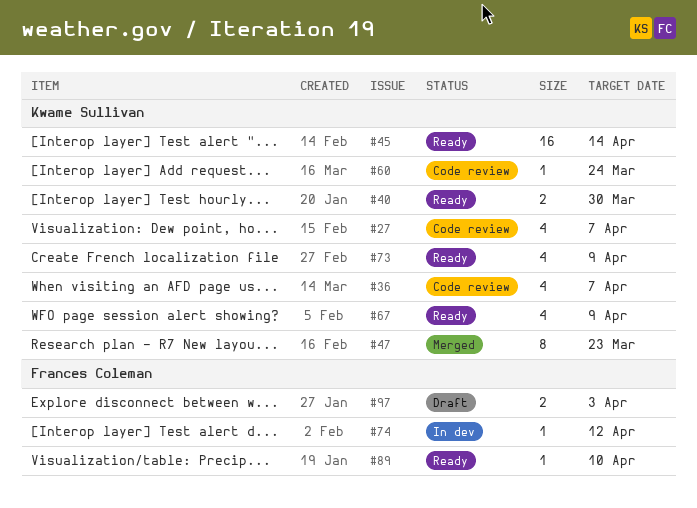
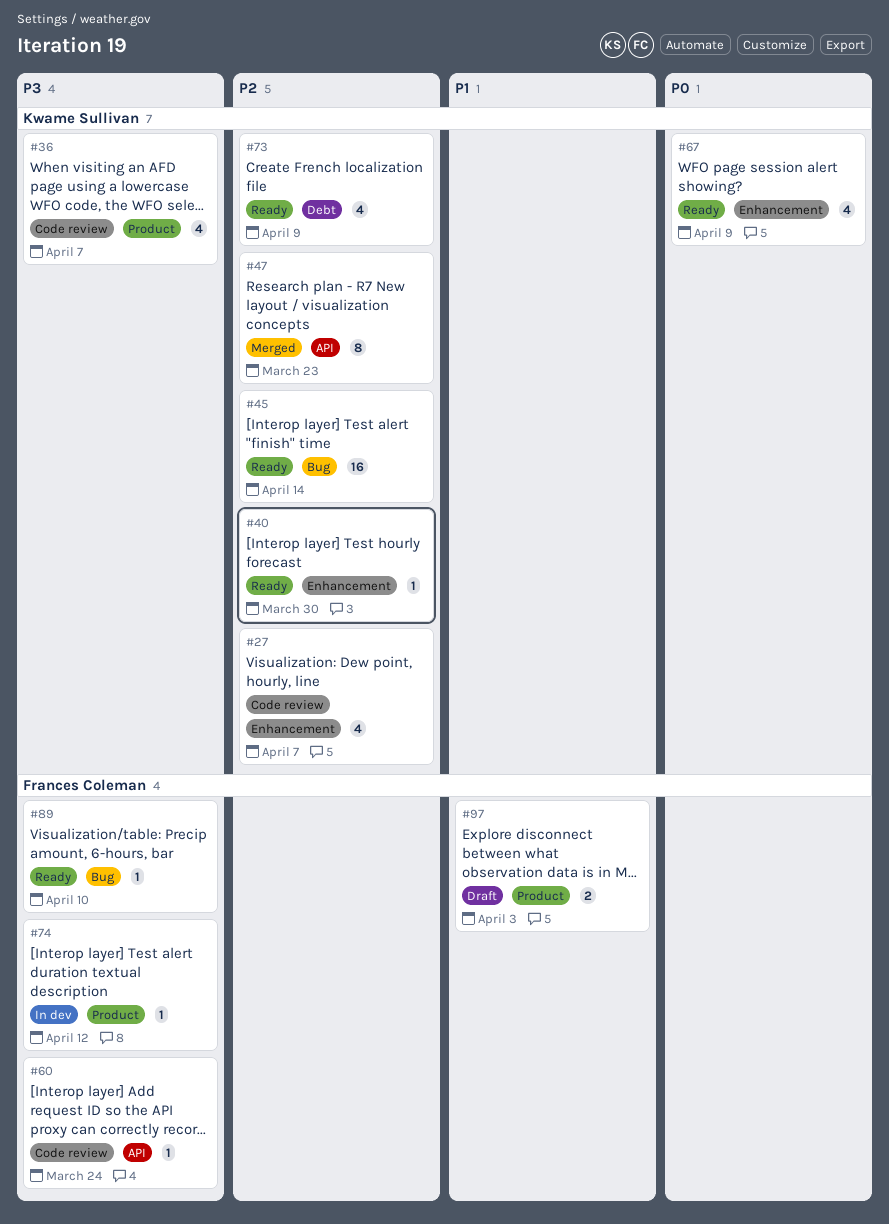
#40, estimate: 2 -> 1
#60, owner: Kwame Sullivan -> Frances Coleman

